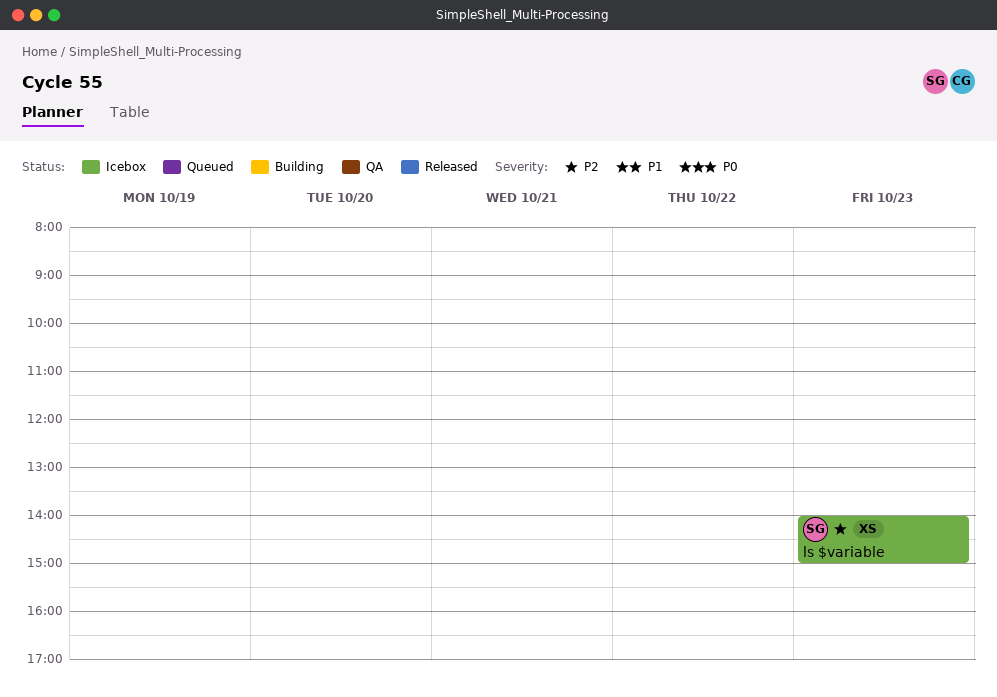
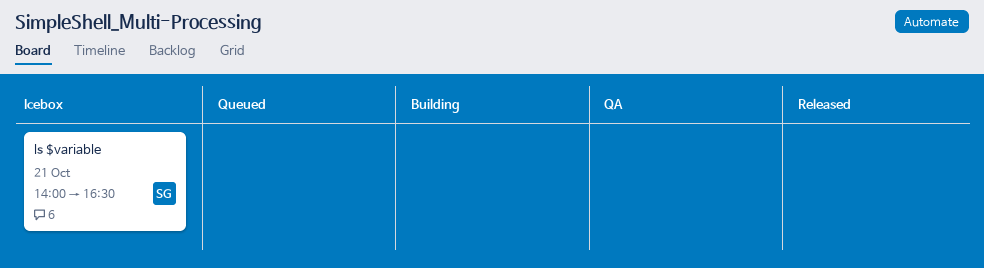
ls $variable, day: Oct 23 -> Oct 21
ls $variable, ends: 15:00 -> 16:30

